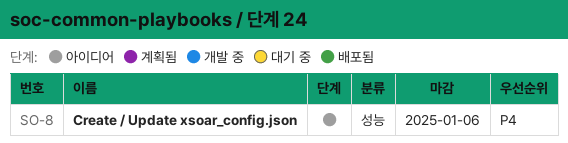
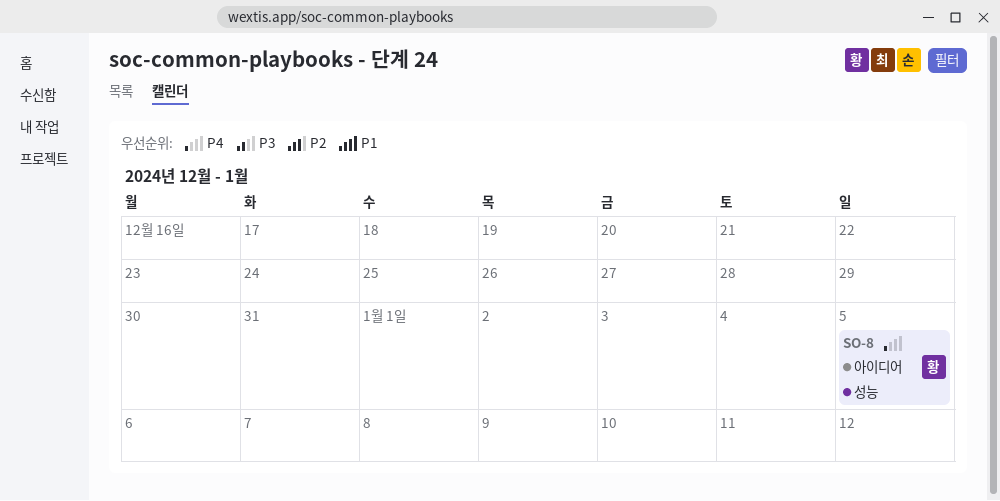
SO-8, due: Jan 6 -> Jan 5

